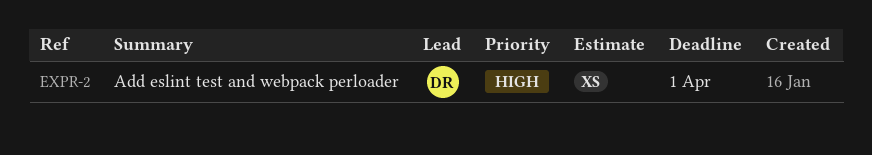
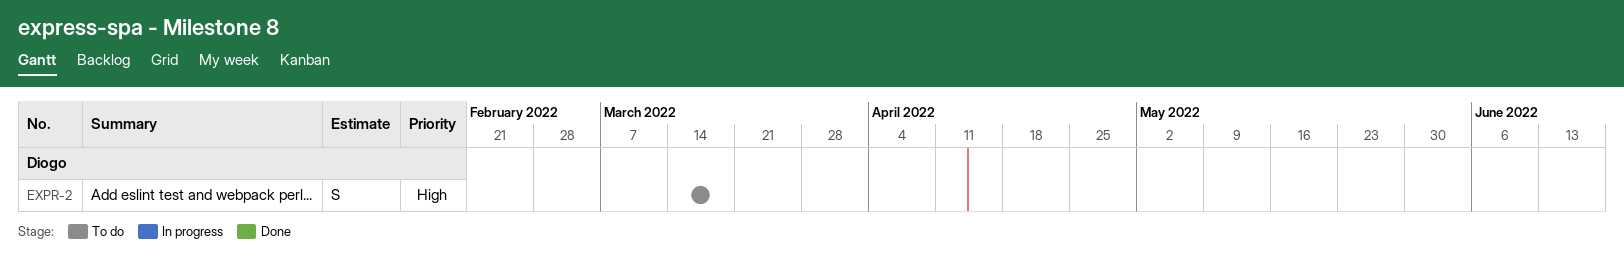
EXPR-2, estimate: XS -> S
EXPR-2, due: Apr 1 -> Mar 18

